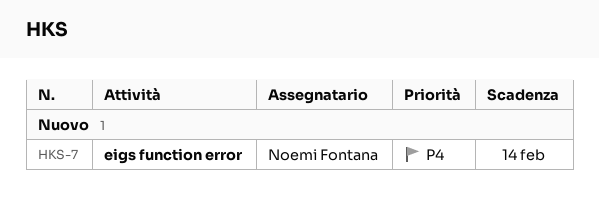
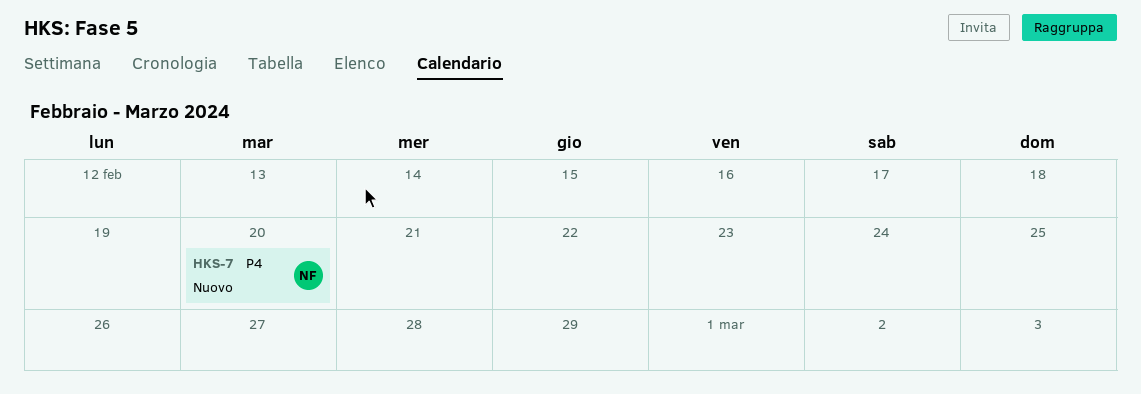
HKS-7, due: Feb 14 -> Feb 20

